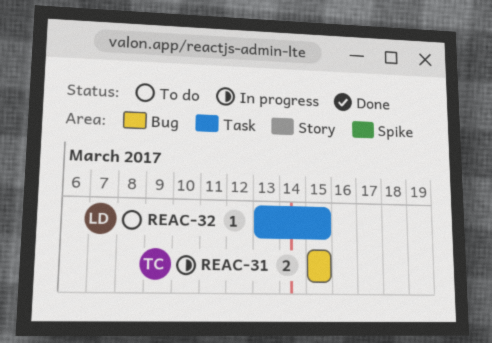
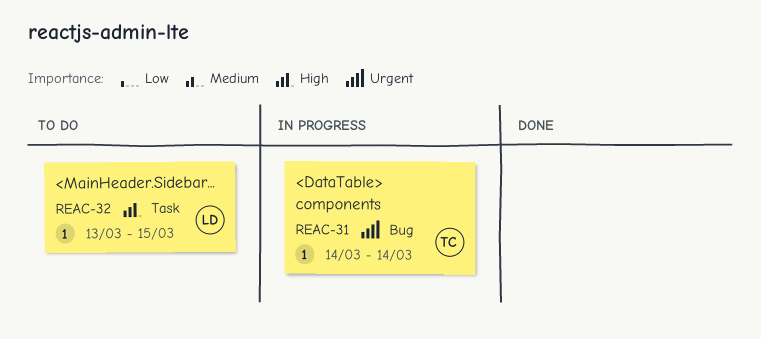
REAC-31, estimate: 2 -> 1
REAC-31, start: Mar 15 -> Mar 14
REAC-31, due: Mar 15 -> Mar 14

